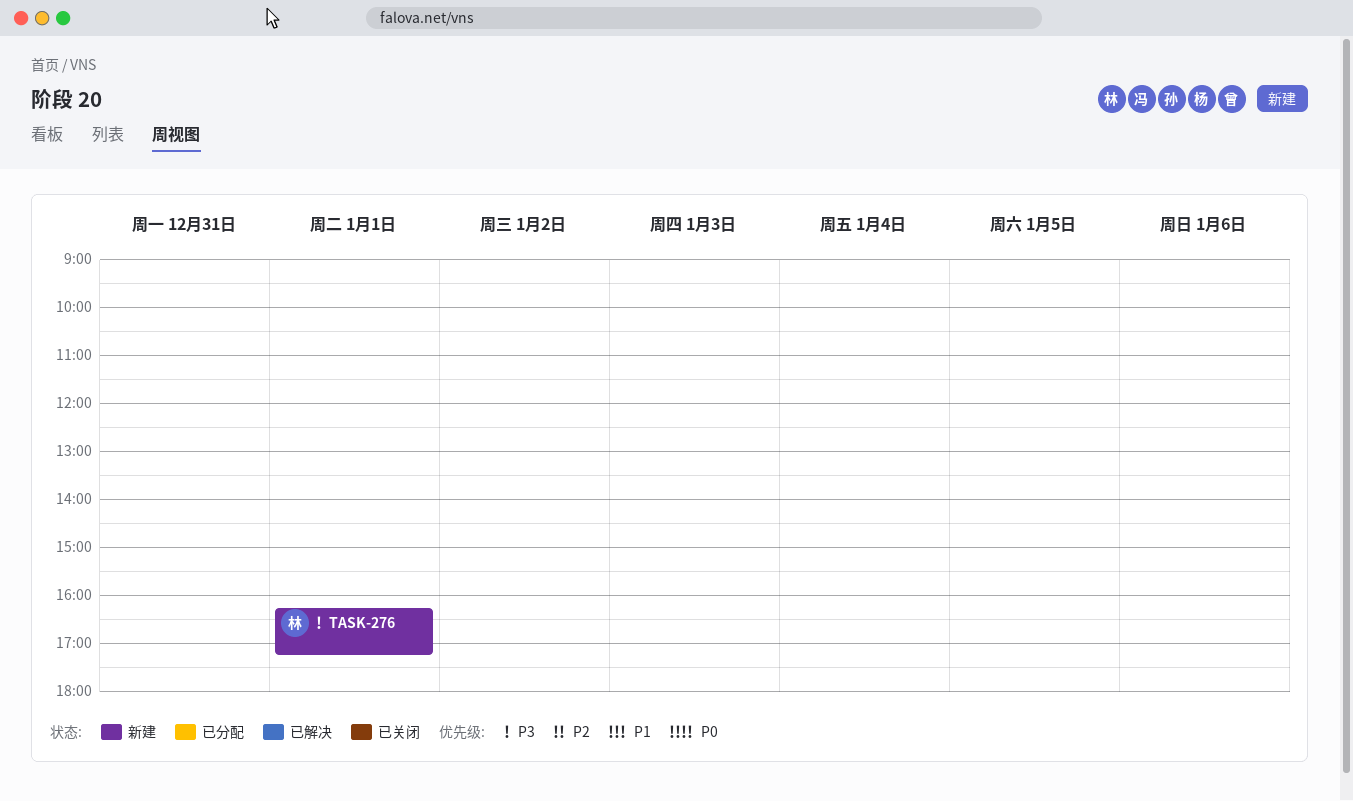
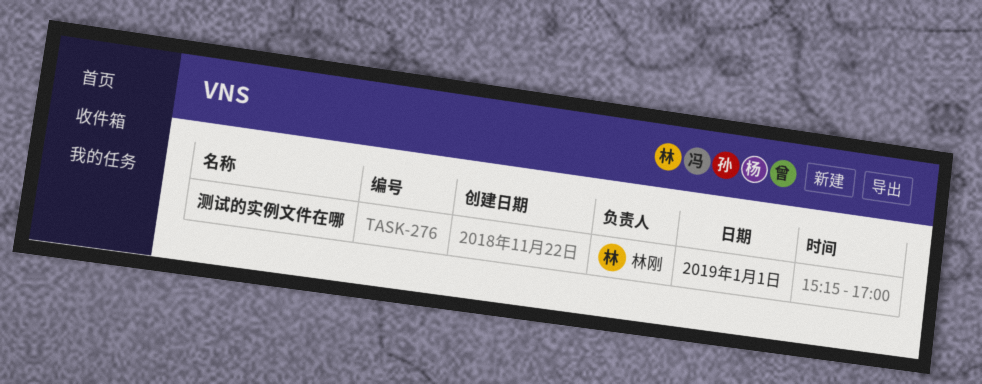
TASK-276, begins: 16:15 -> 15:15
TASK-276, ends: 17:15 -> 17:00

